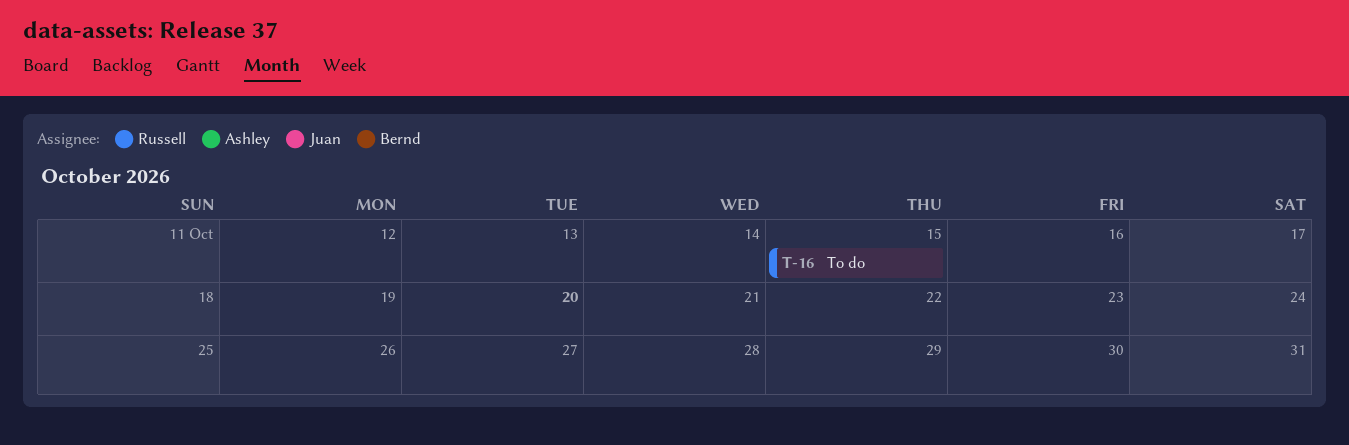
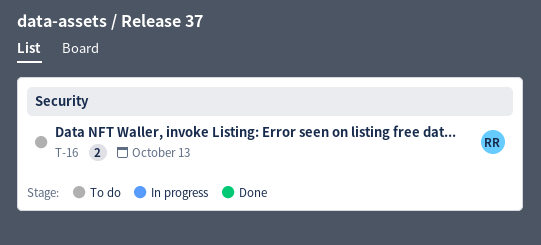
T-16, due: Oct 15 -> Oct 13

